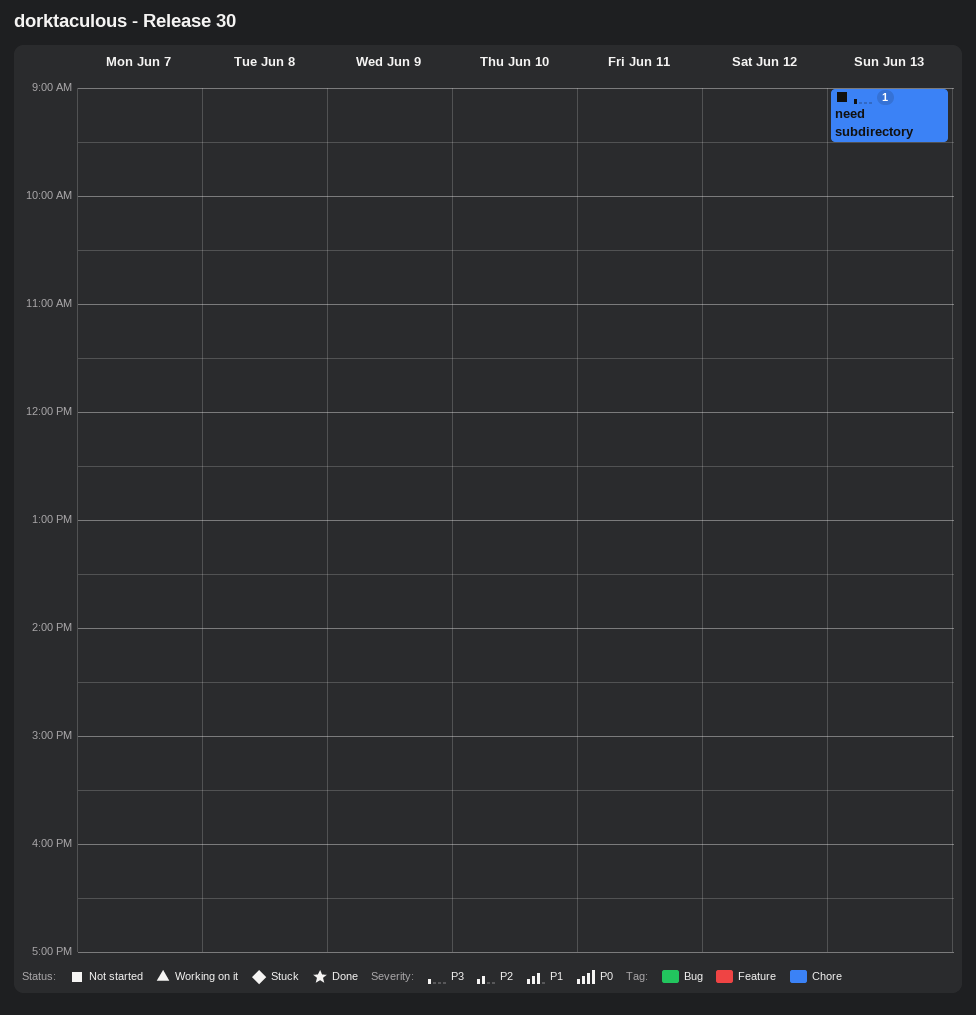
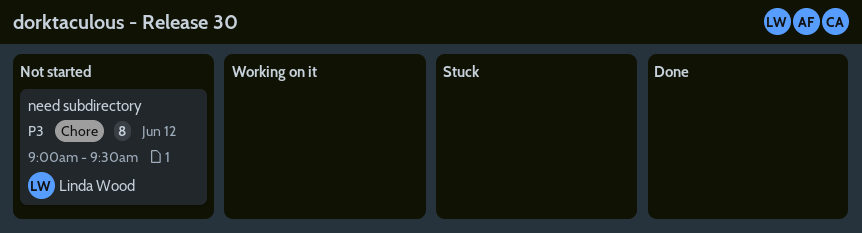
need subdirectory, estimate: 1 -> 8
need subdirectory, day: Jun 13 -> Jun 12

